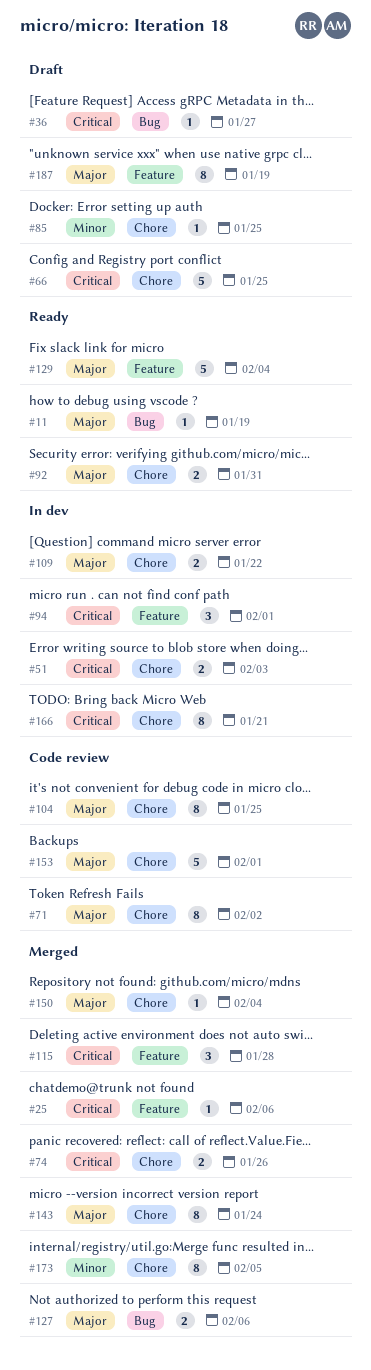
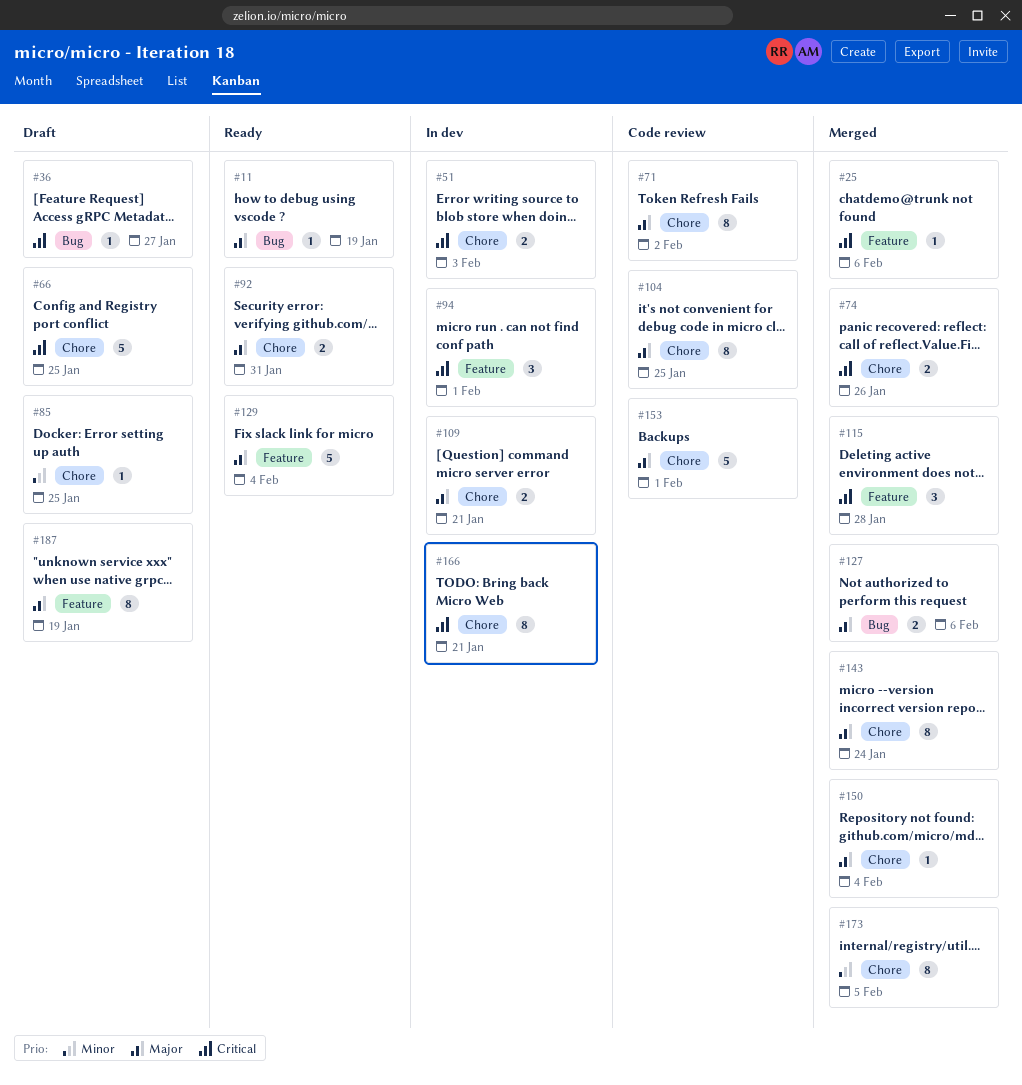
#109, due: Jan 22 -> Jan 21

